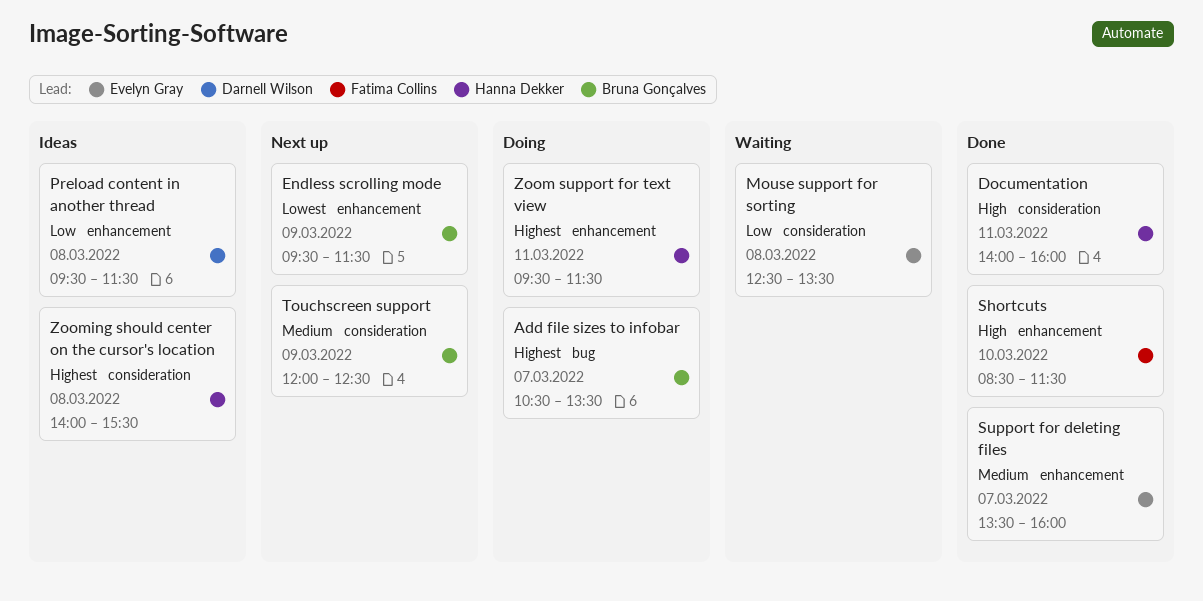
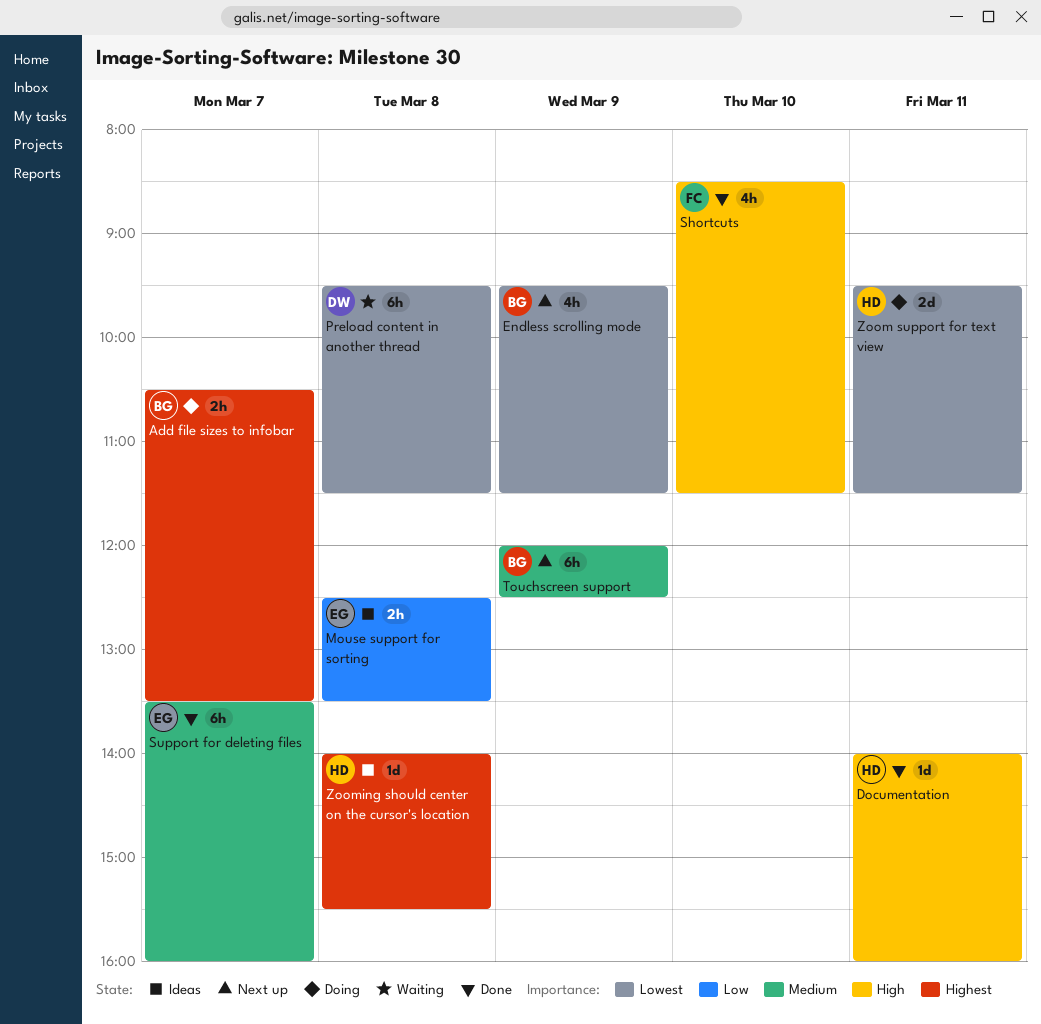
Mouse support for sorting, status: Waiting -> Ideas
Preload content in another thread, status: Ideas -> Waiting
Preload content in another thread, priority: Low -> Lowest
Zoom support for text view, priority: Highest -> Lowest

